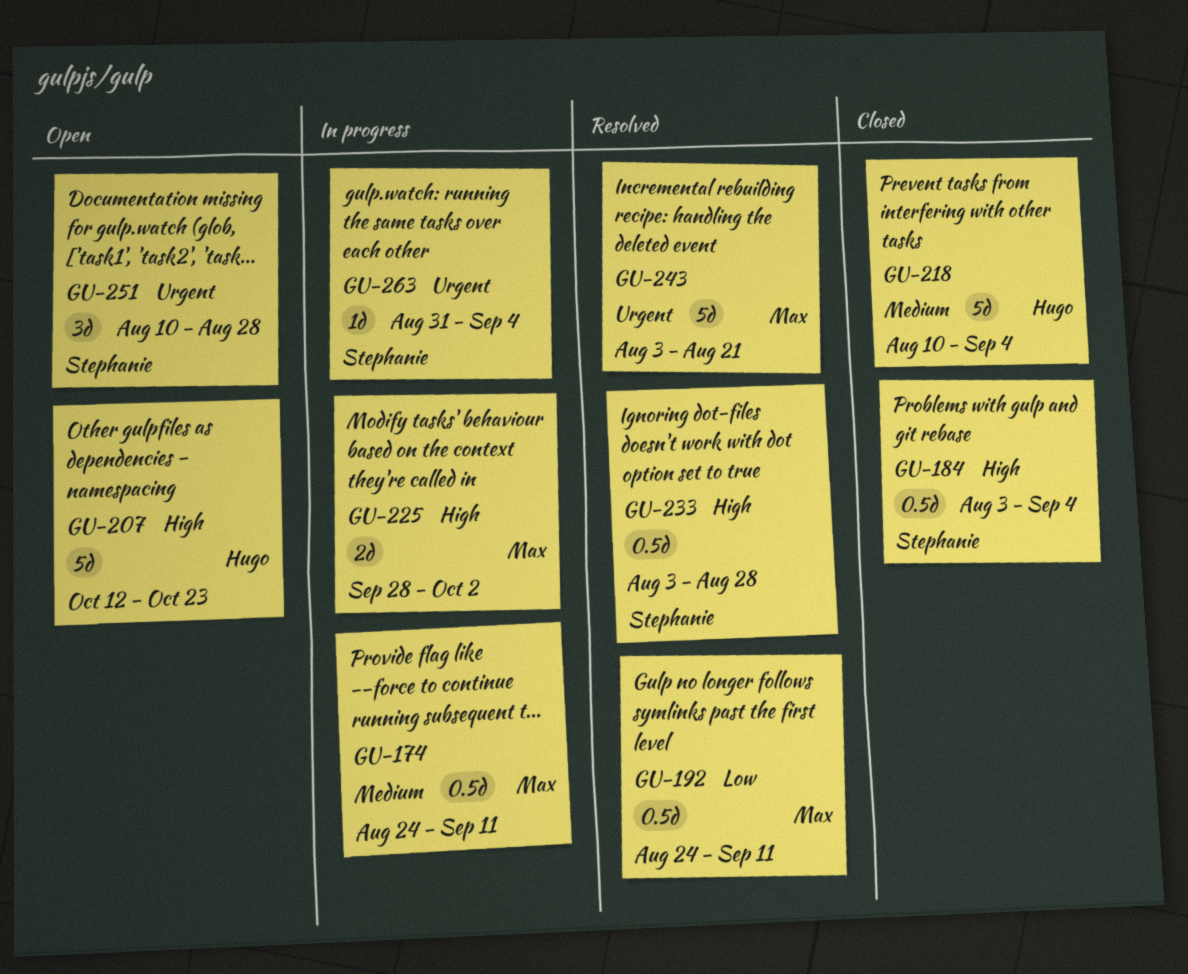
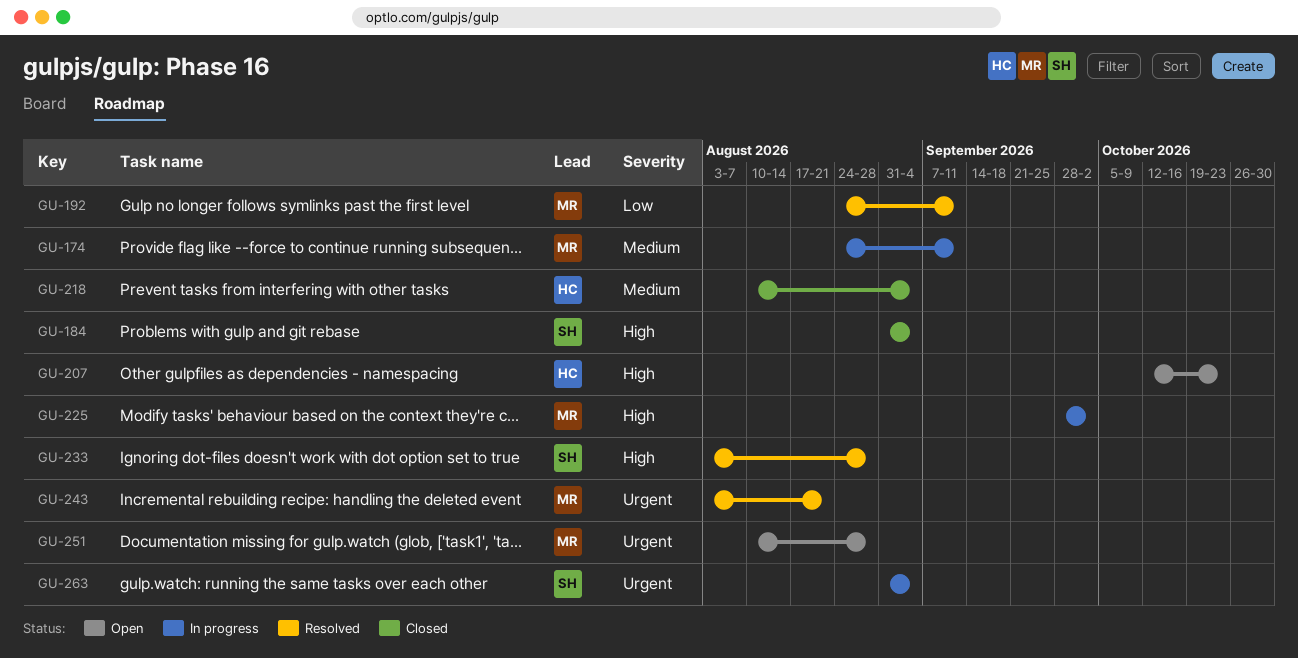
GU-184, start: Aug 3 -> Aug 31
GU-251, owner: Stephanie -> Max

